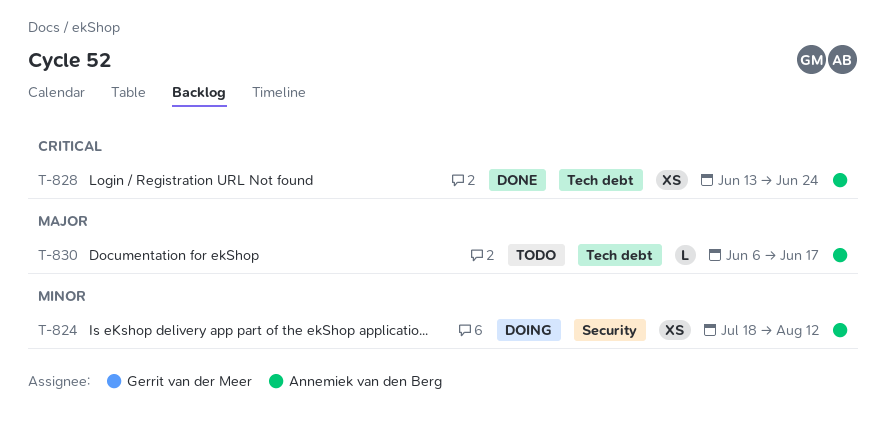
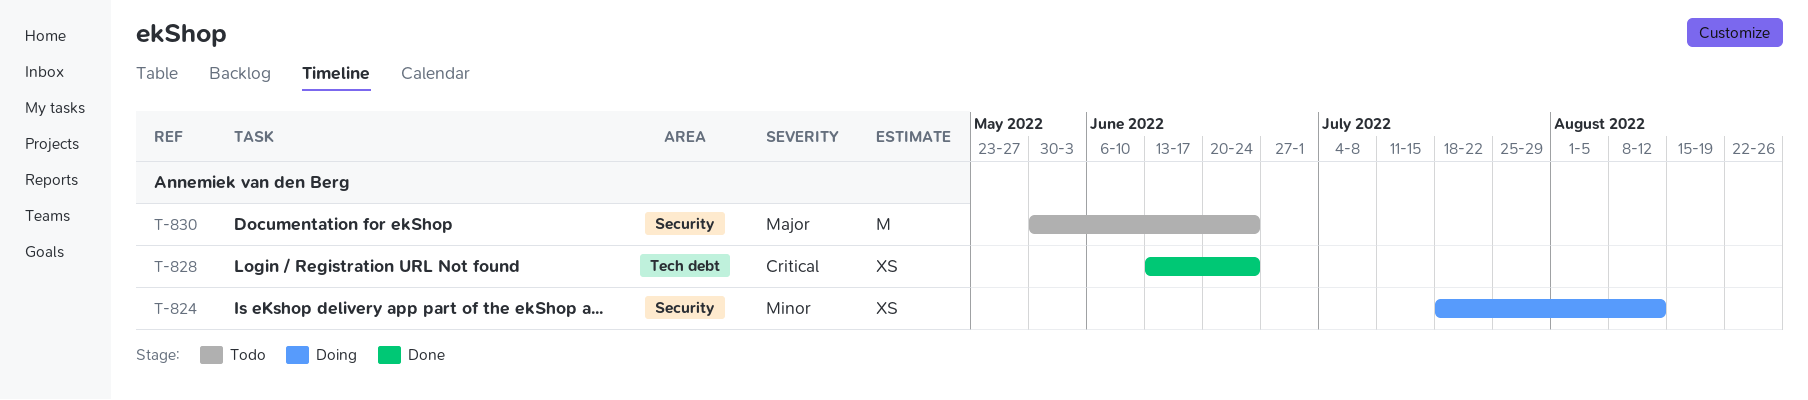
T-830, label: Tech debt -> Security
T-830, estimate: L -> M
T-830, start: Jun 6 -> May 30
T-830, due: Jun 17 -> Jun 24

